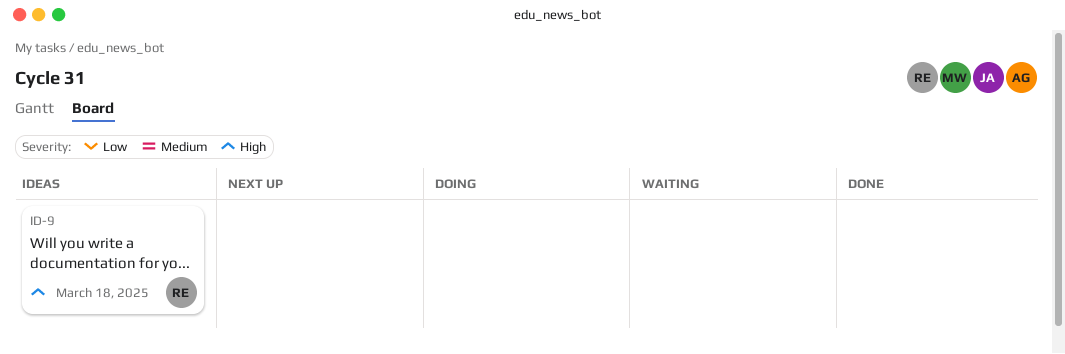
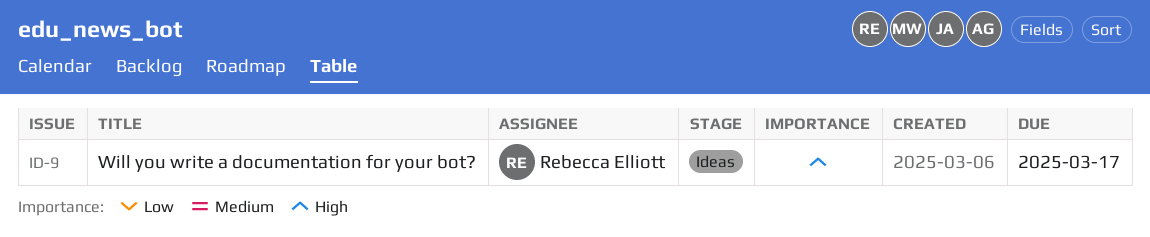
ID-9, due: Mar 18 -> Mar 17

